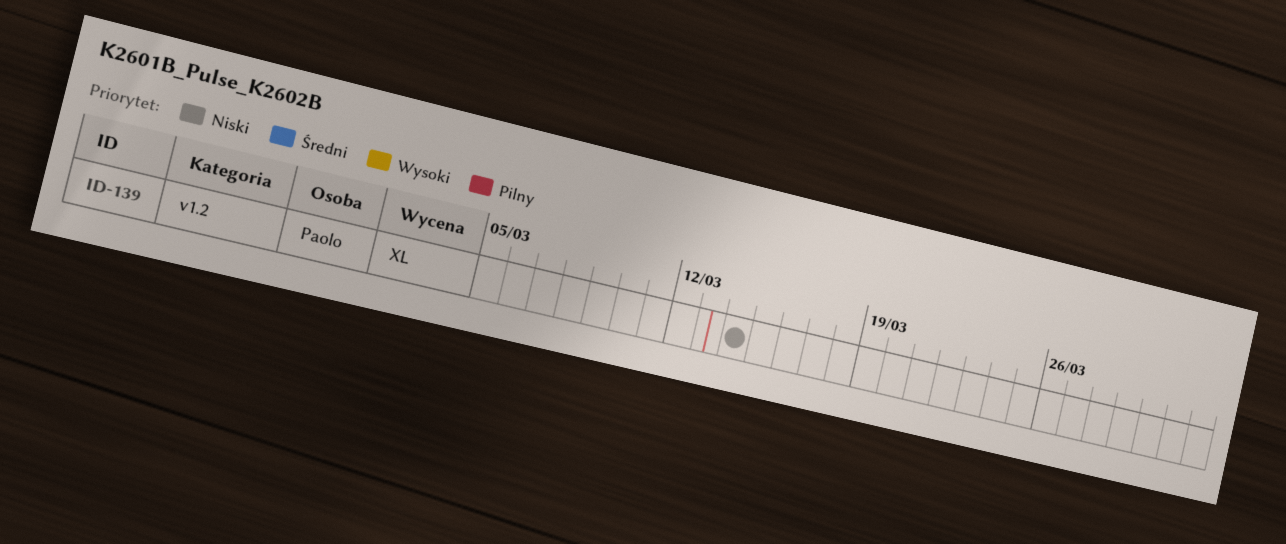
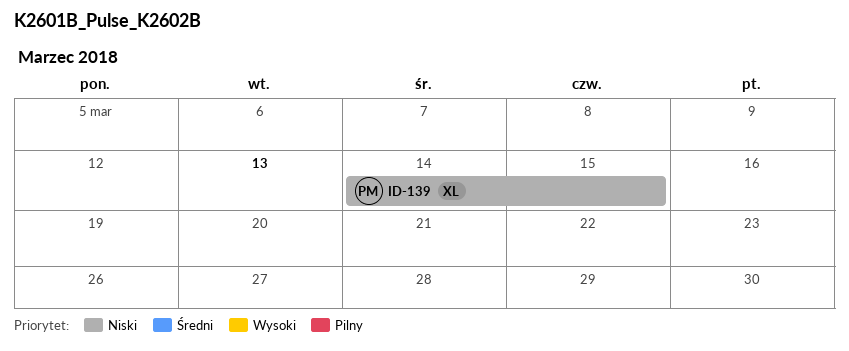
ID-139, due: Mar 14 -> Mar 15

